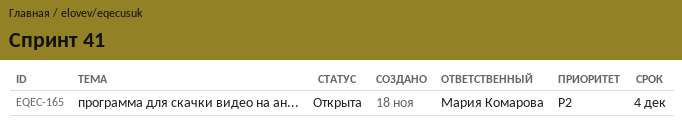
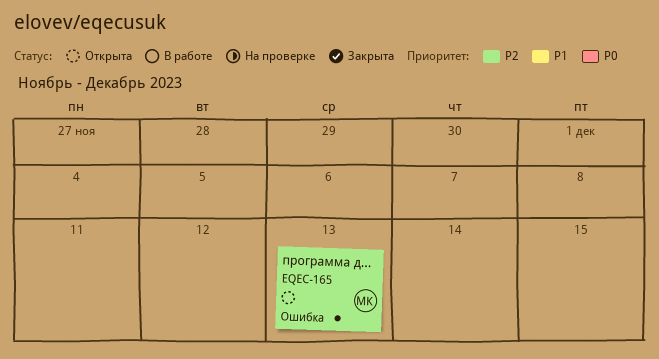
EQEC-165, due: Dec 4 -> Dec 13

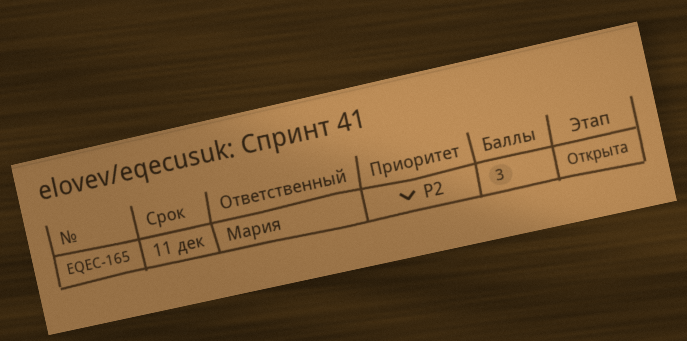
EQEC-165, estimate: 1 -> 3
EQEC-165, due: Dec 13 -> Dec 11

